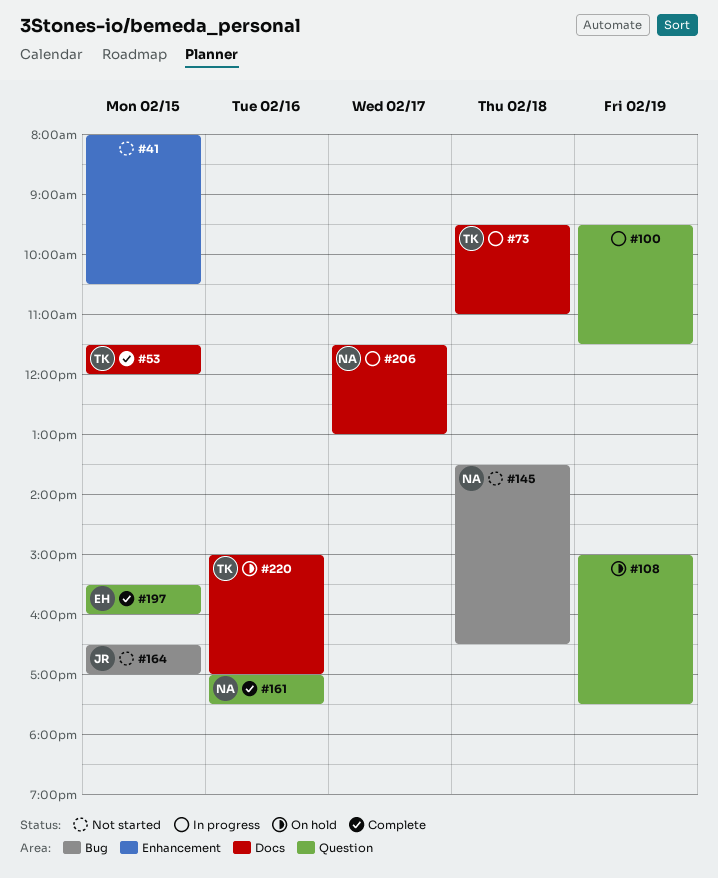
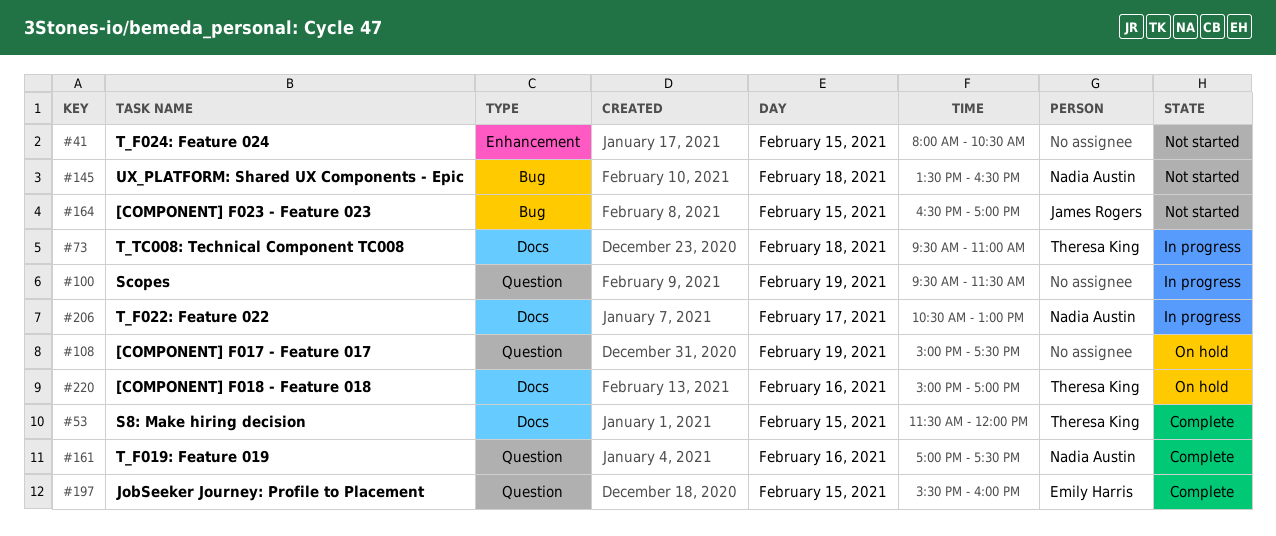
#206, begins: 11:30 -> 10:30

